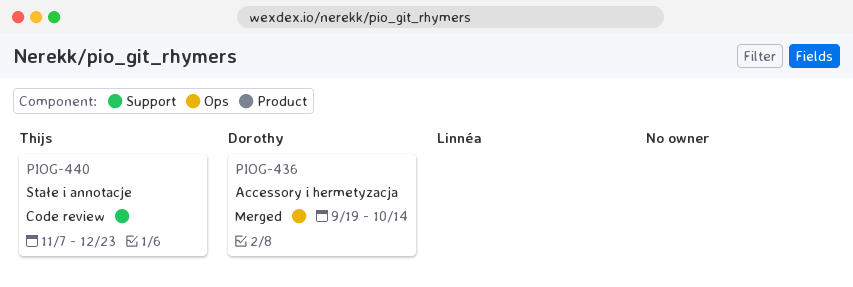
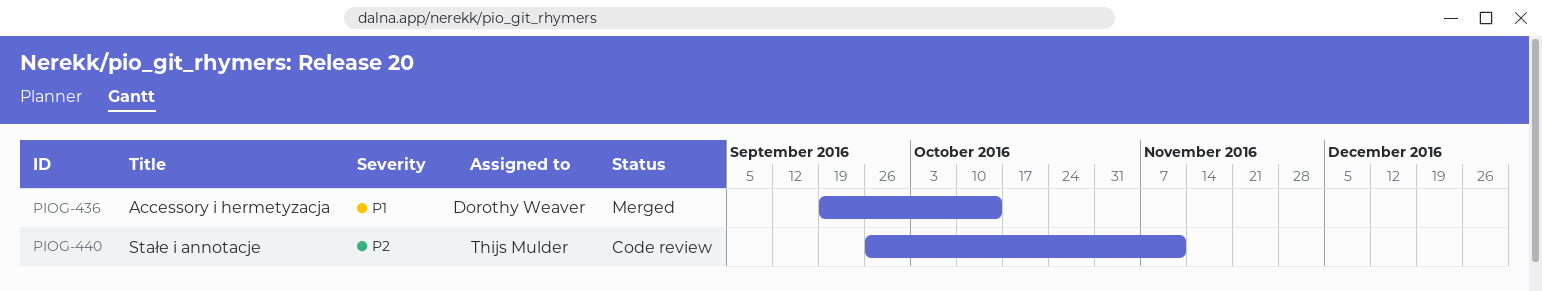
PIOG-440, start: Nov 7 -> Sep 26
PIOG-440, due: Dec 23 -> Nov 11

